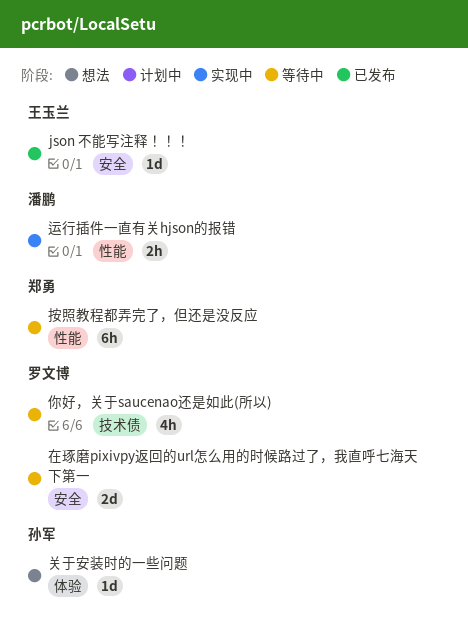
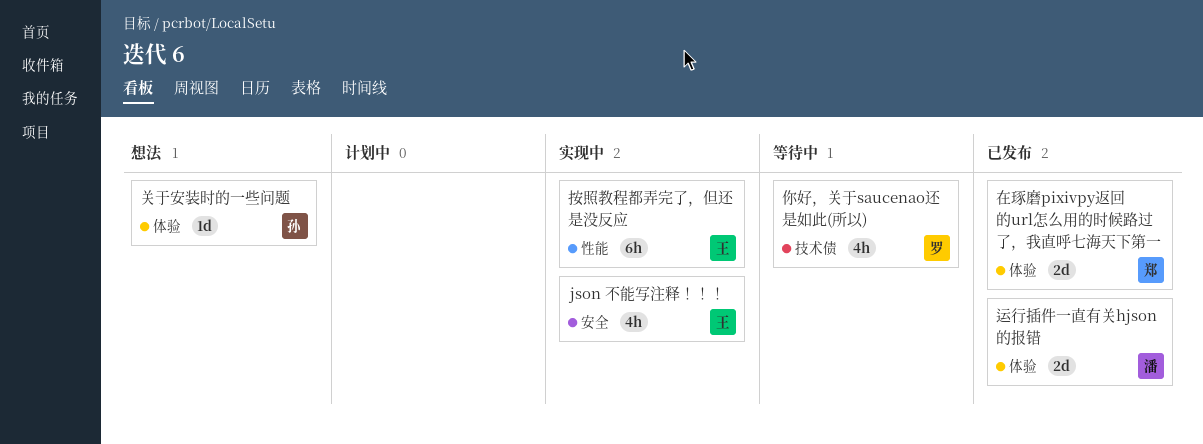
json 不能写注释！！！, status: 已发布 -> 实现中
json 不能写注释！！！, estimate: 1d -> 4h
在琢磨pixivpy返回的url怎么用的时候路过了，我直呼七海天下第一, status: 等待中 -> 已发布
在琢磨pixivpy返回的url怎么用的时候路过了，我直呼七海天下第一, owner: 罗文博 -> 郑勇
在琢磨pixivpy返回的url怎么用的时候路过了，我直呼七海天下第一, label: 安全 -> 体验
按照教程都弄完了，但还是没反应, status: 等待中 -> 实现中
按照教程都弄完了，但还是没反应, owner: 郑勇 -> 王玉兰
运行插件一直有关hjson的报错, status: 实现中 -> 已发布
运行插件一直有关hjson的报错, label: 性能 -> 体验
运行插件一直有关hjson的报错, estimate: 2h -> 2d

